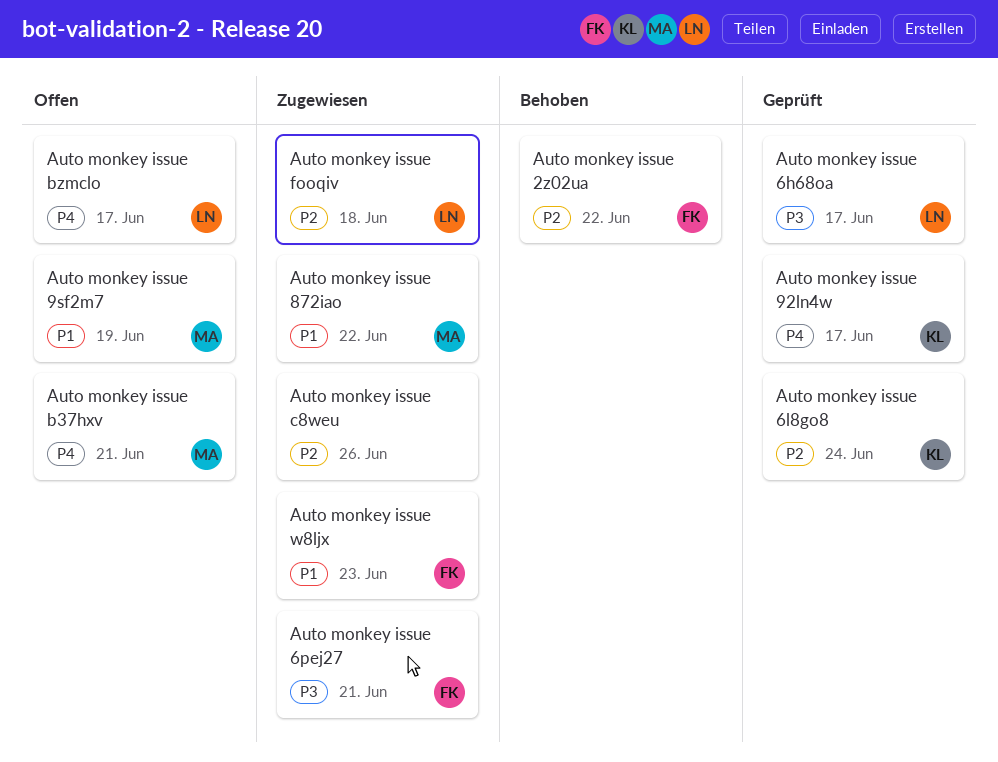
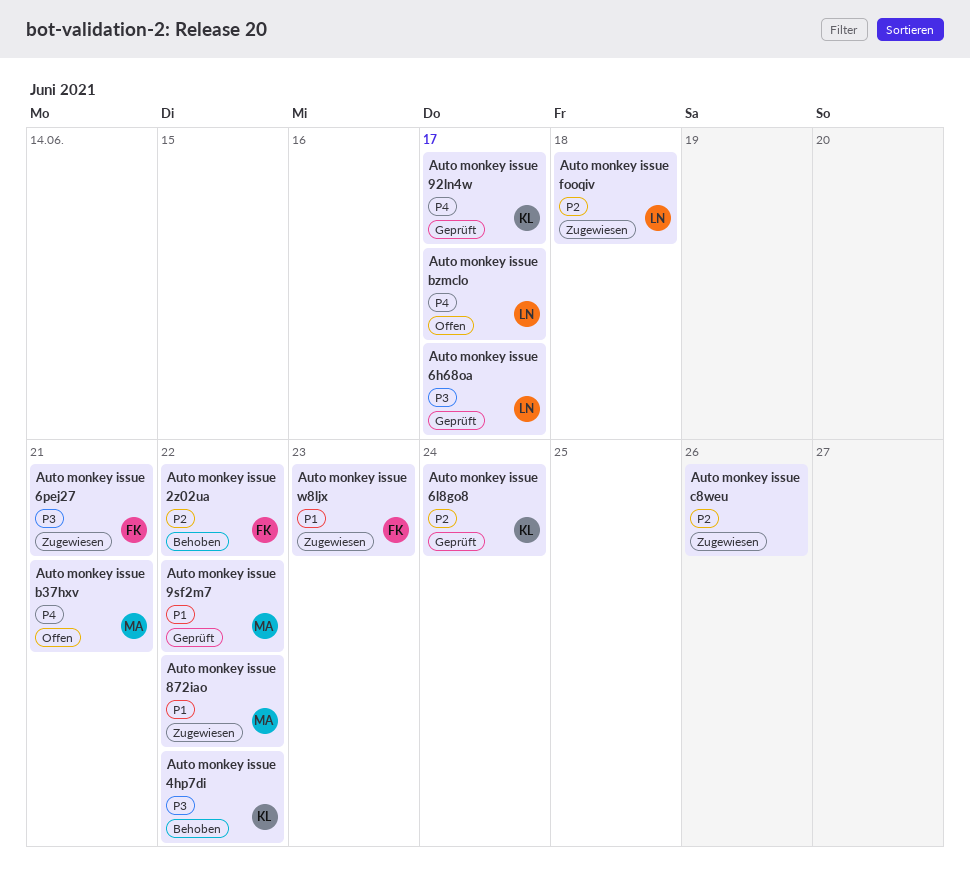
Auto monkey issue 4hp7di: none -> present
Auto monkey issue 9sf2m7, status: Offen -> Geprüft
Auto monkey issue 9sf2m7, due: Jun 19 -> Jun 22

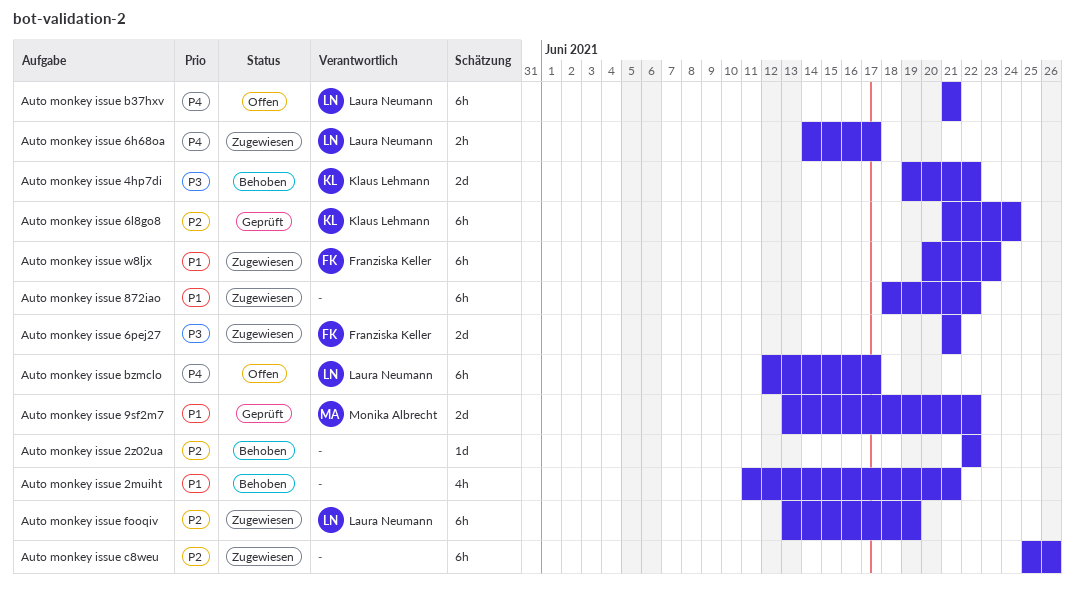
Auto monkey issue 2muiht: none -> present
Auto monkey issue 2z02ua, owner: Franziska Keller -> none
Auto monkey issue 6h68oa, status: Geprüft -> Zugewiesen
Auto monkey issue 6h68oa, priority: P3 -> P4
Auto monkey issue 872iao, owner: Monika Albrecht -> none
Auto monkey issue 92ln4w: present -> none
Auto monkey issue b37hxv, owner: Monika Albrecht -> Laura Neumann
Auto monkey issue fooqiv, due: Jun 18 -> Jun 19

